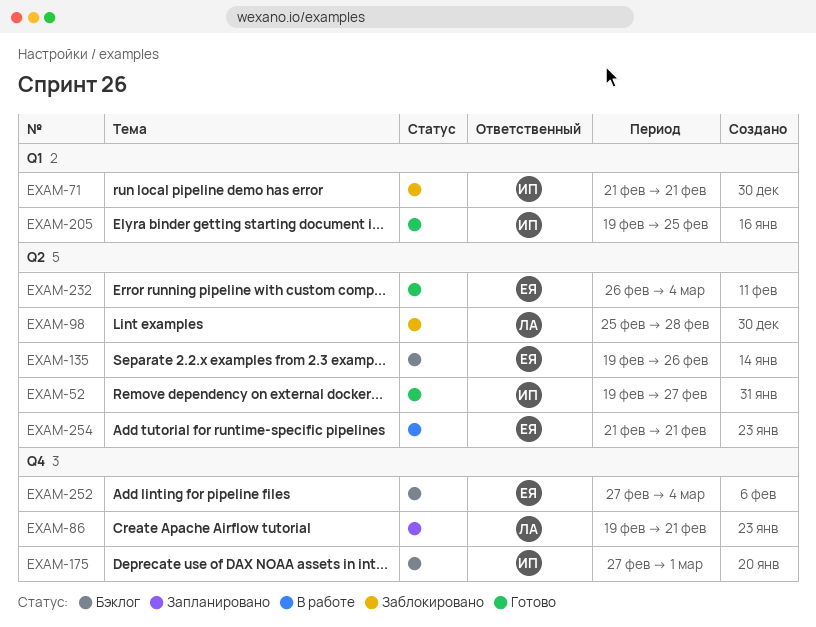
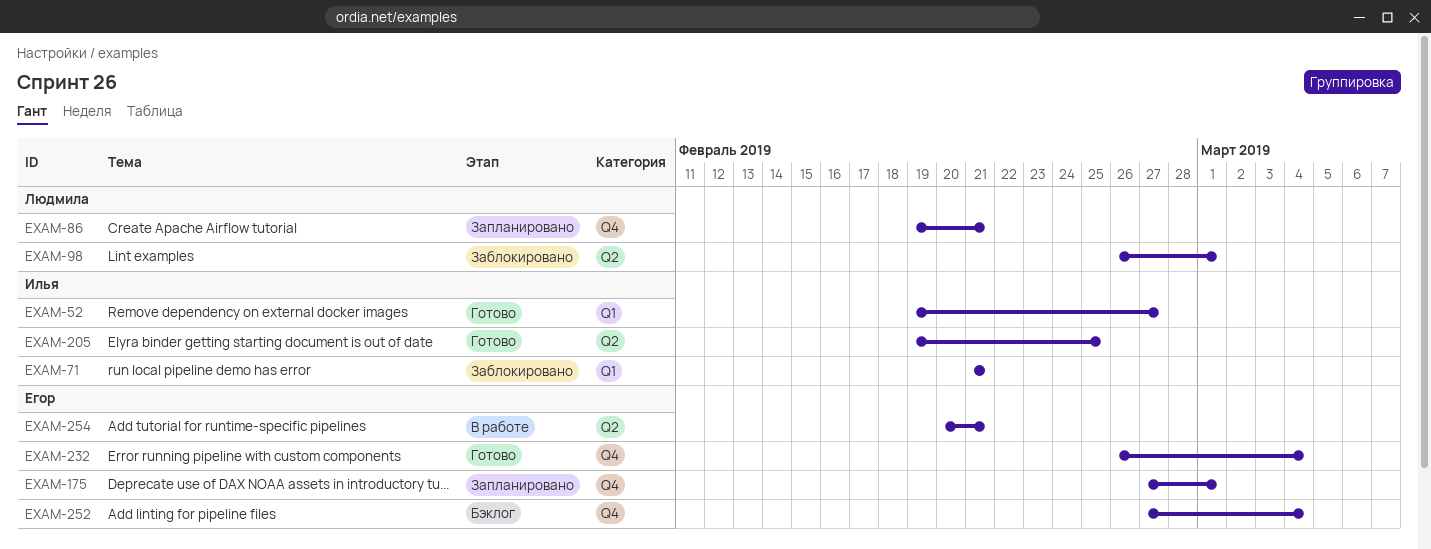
EXAM-52, label: Q2 -> Q1
EXAM-98, start: Feb 25 -> Feb 26
EXAM-98, due: Feb 28 -> Mar 1
EXAM-135: present -> none
EXAM-175, status: Бэклог -> Запланировано
EXAM-175, owner: Илья -> Егор
EXAM-205, label: Q1 -> Q2
EXAM-232, label: Q2 -> Q4
EXAM-254, start: Feb 21 -> Feb 20

